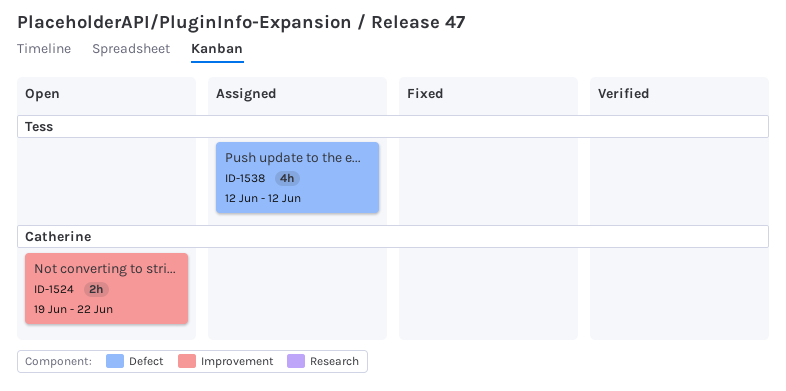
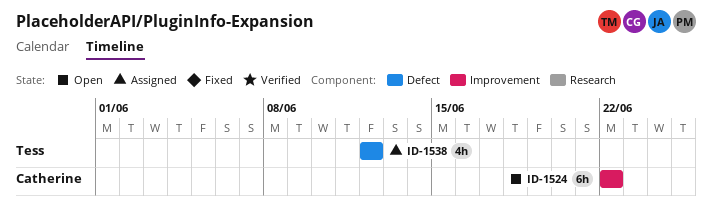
ID-1524, estimate: 2h -> 6h
ID-1524, start: Jun 19 -> Jun 22

